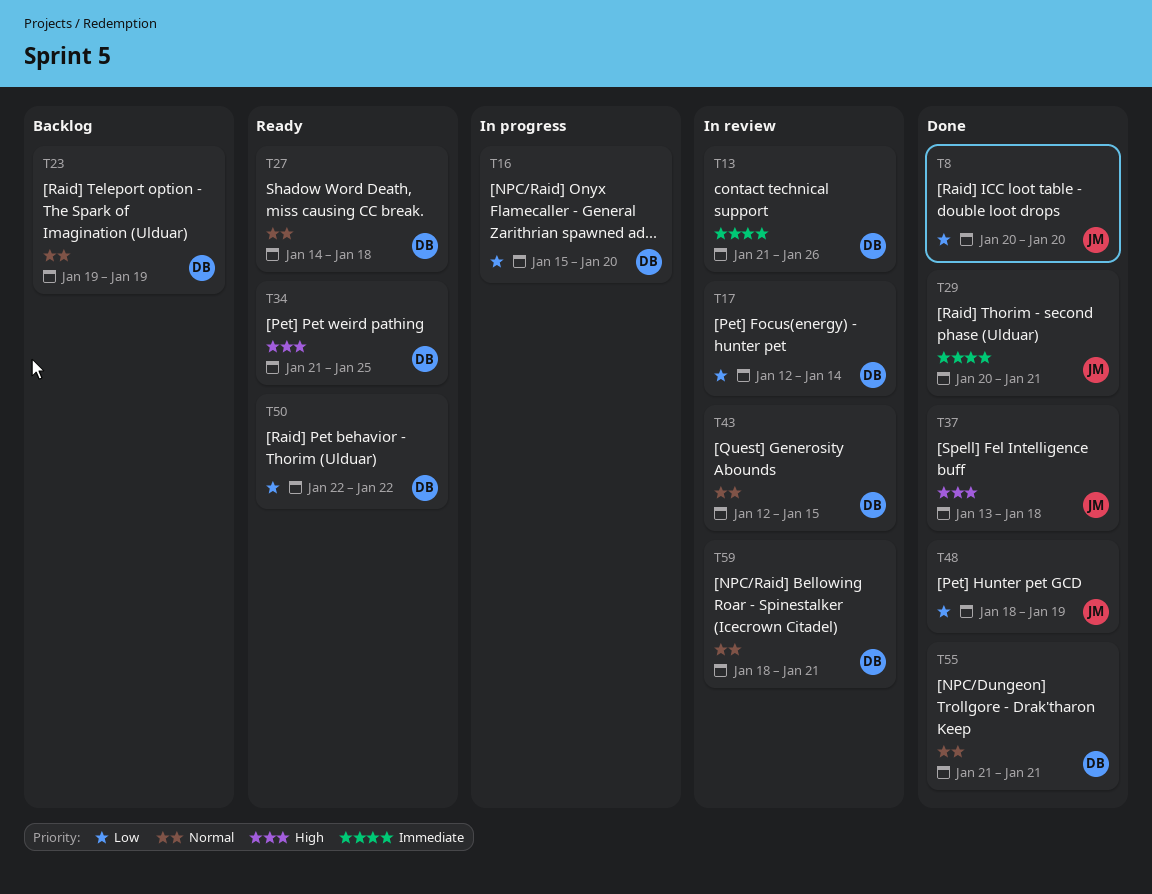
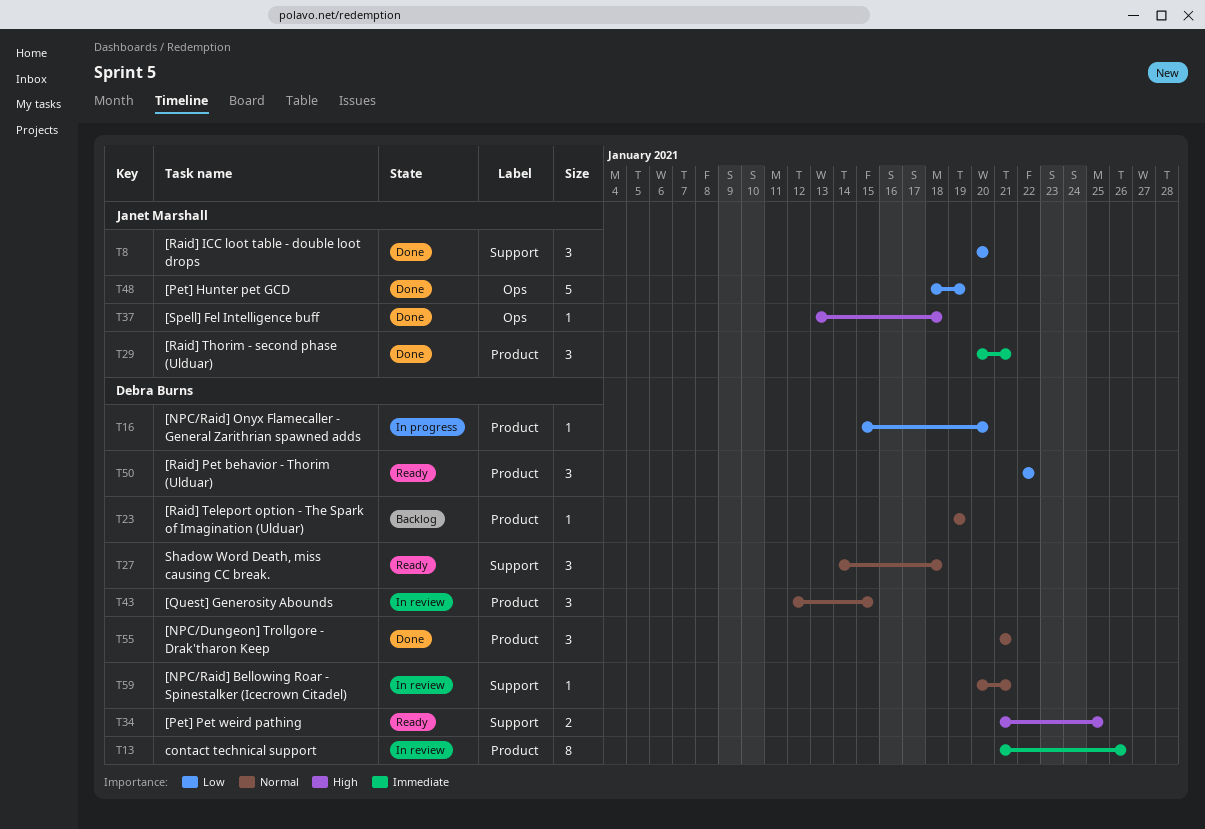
T17: present -> none
T59, start: Jan 18 -> Jan 20

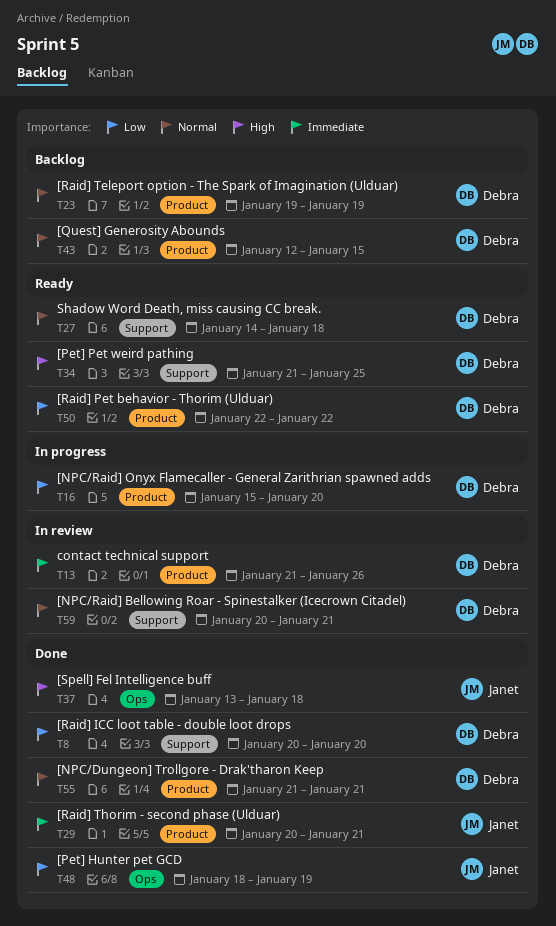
T8, owner: Janet Marshall -> Debra Burns
T43, status: In review -> Backlog

